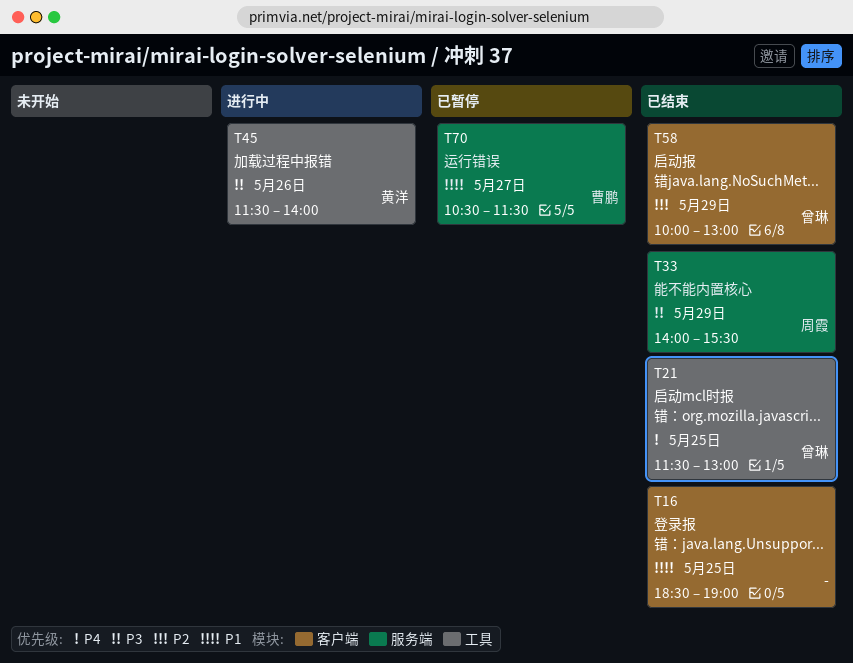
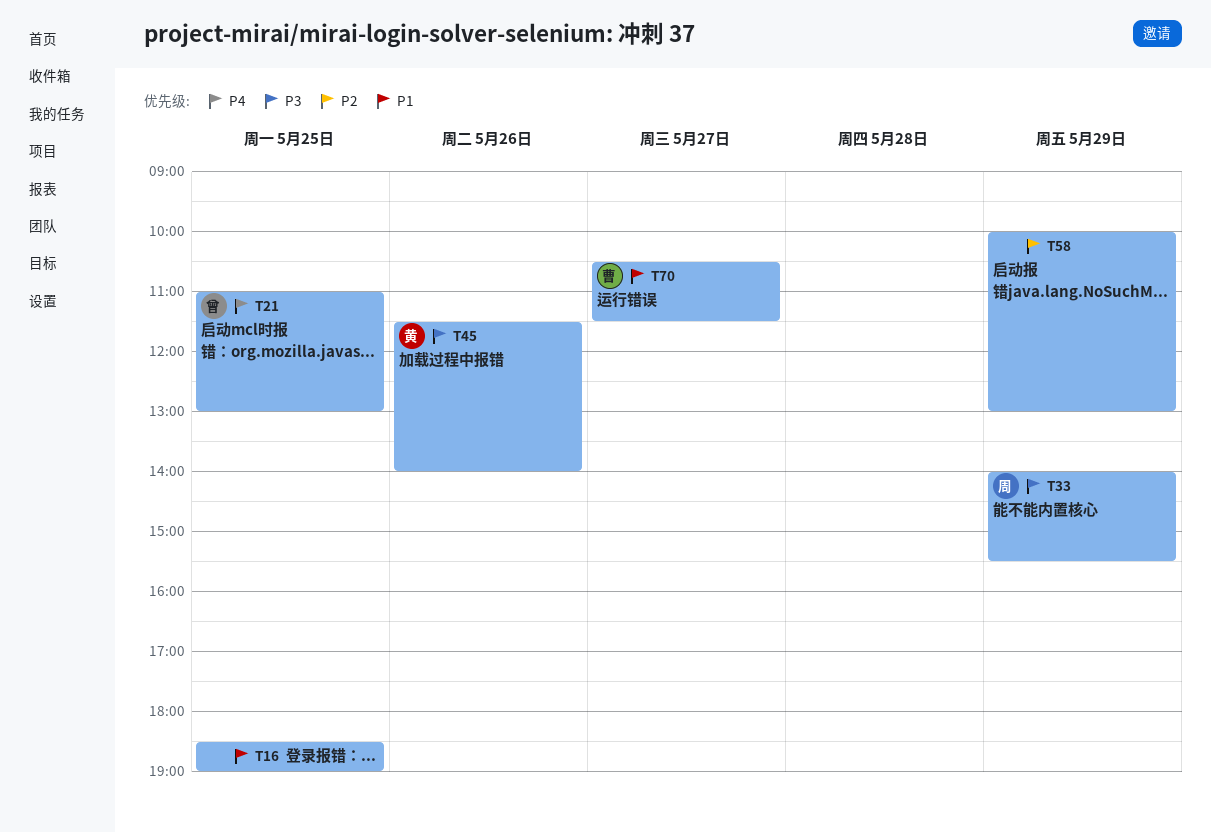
T21, begins: 11:30 -> 11:00
T58, owner: 曾琳 -> none

